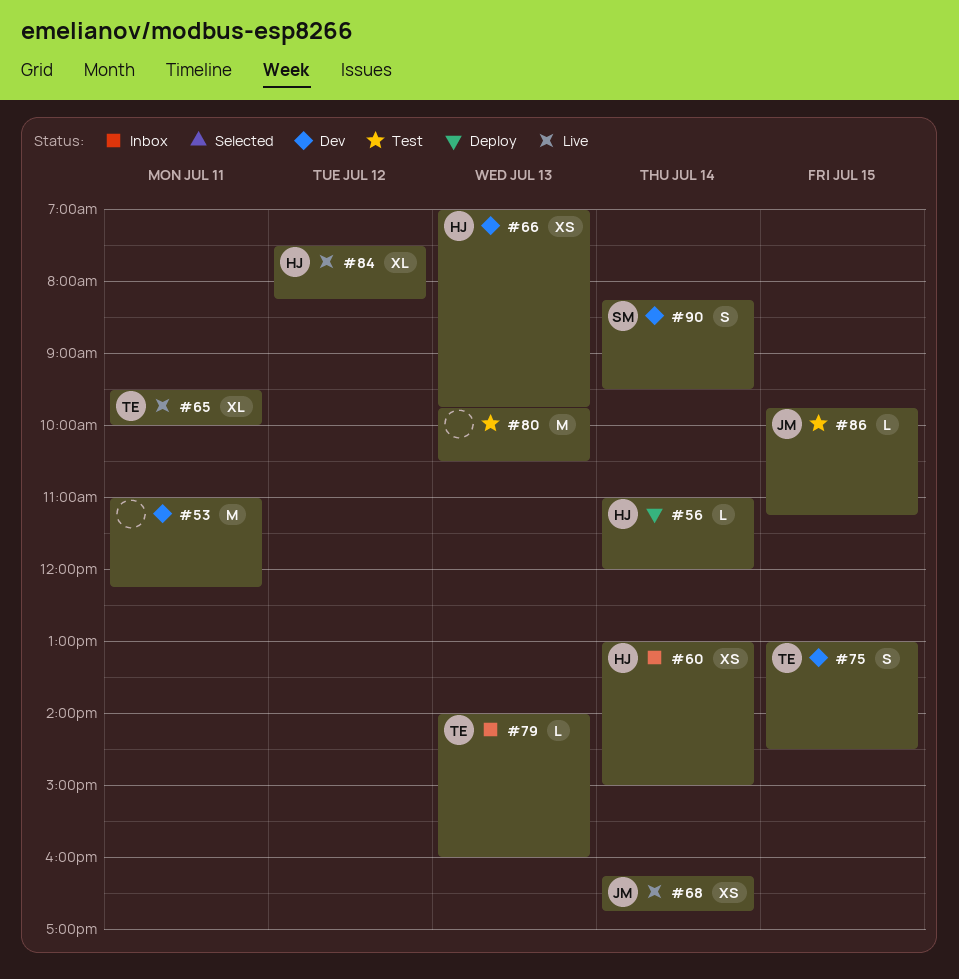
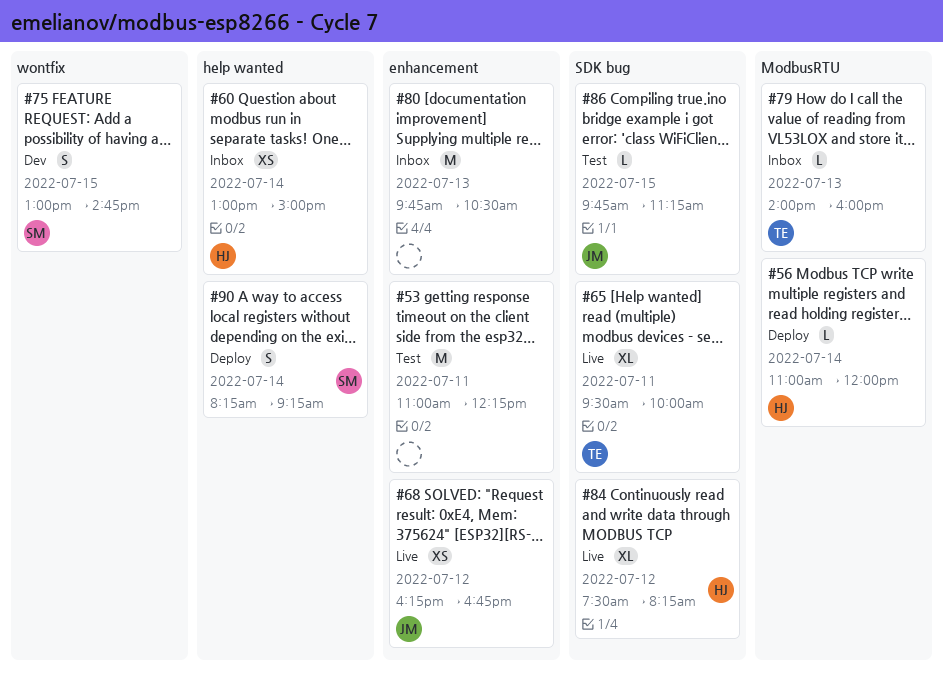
#53, status: Dev -> Test
#66: present -> none
#68, day: Jul 14 -> Jul 12
#75, owner: TE -> SM
#75, ends: 14:30 -> 14:45
#80, status: Test -> Inbox
#90, status: Dev -> Deploy
#90, ends: 09:30 -> 09:15

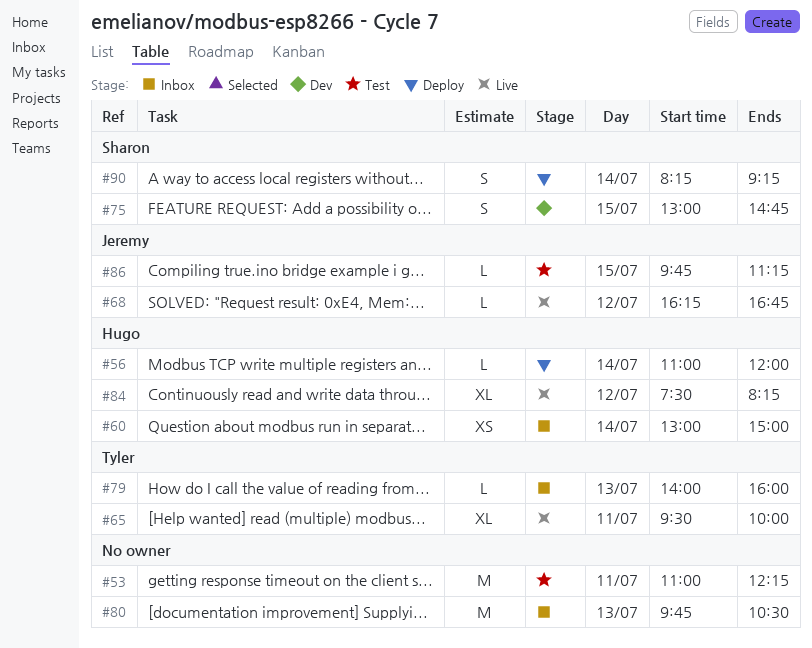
#68, estimate: XS -> L

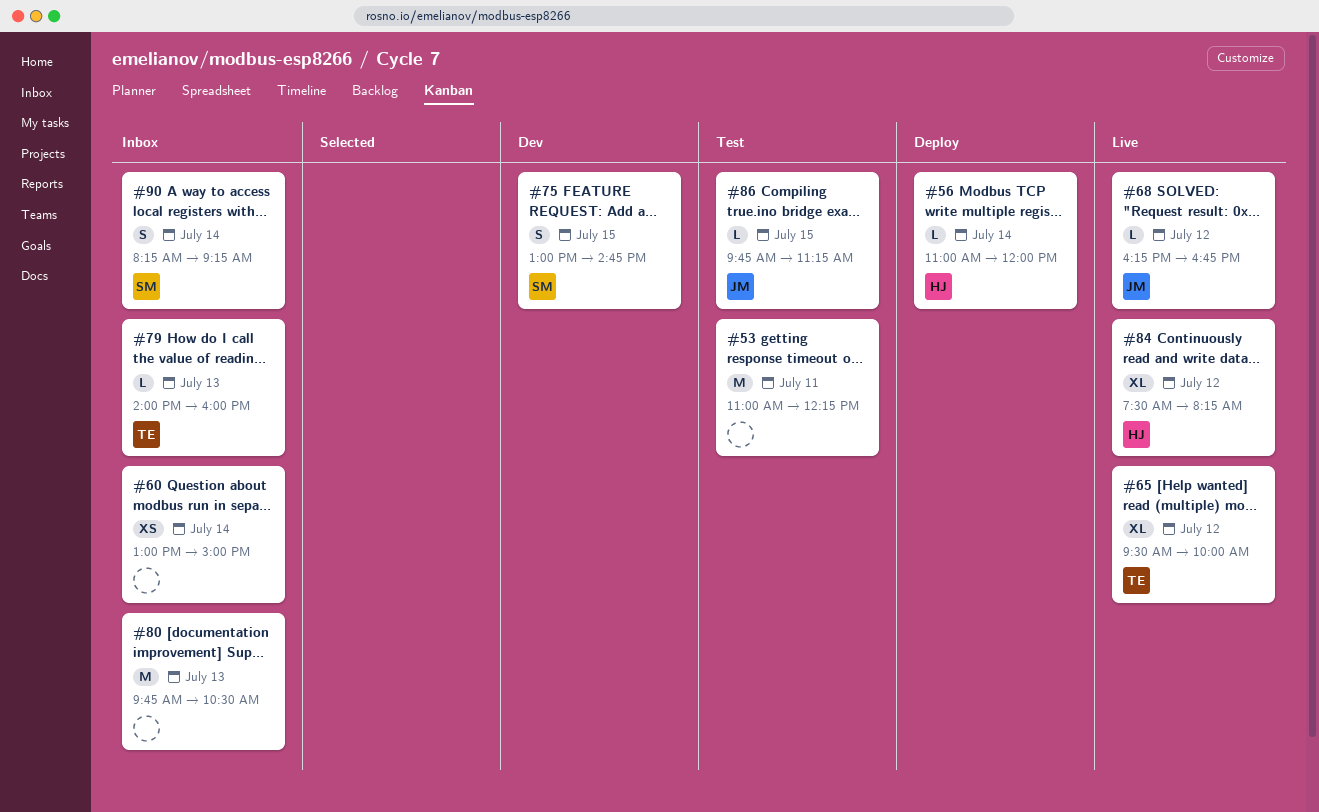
#60, owner: Hugo -> none
#65, day: Jul 11 -> Jul 12
#90, status: Deploy -> Inbox

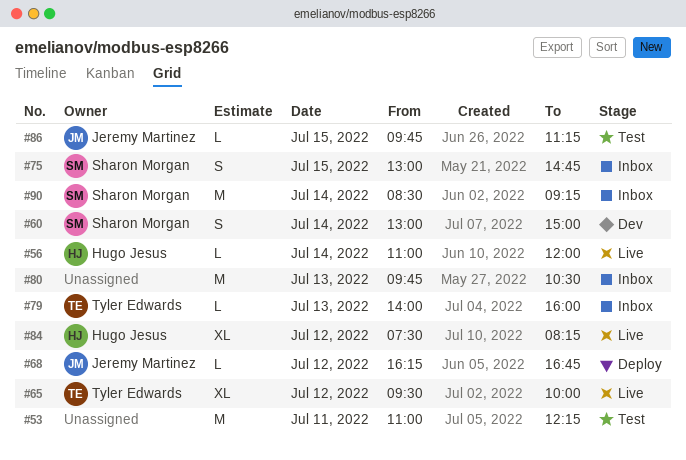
#56, status: Deploy -> Live
#60, status: Inbox -> Dev
#60, owner: none -> Sharon Morgan
#60, estimate: XS -> S
#68, status: Live -> Deploy
#75, status: Dev -> Inbox
#90, estimate: S -> M
#90, begins: 08:15 -> 08:30

